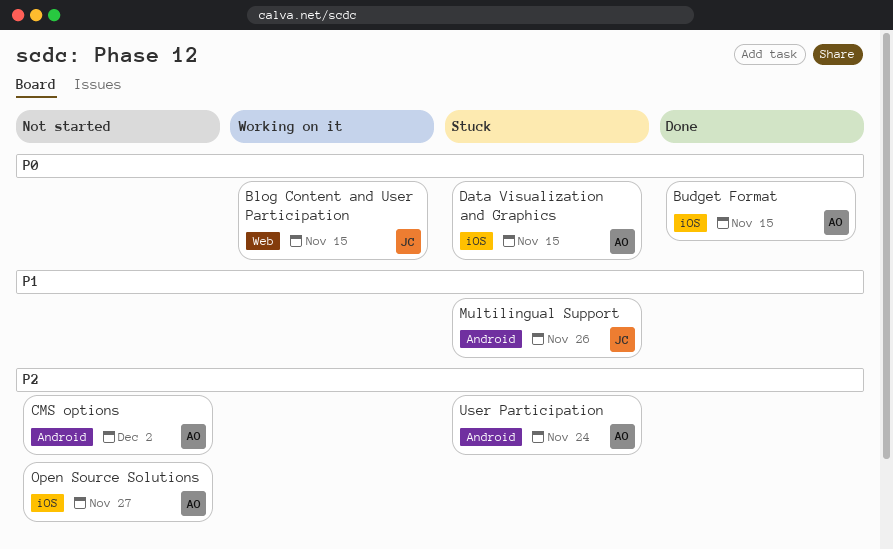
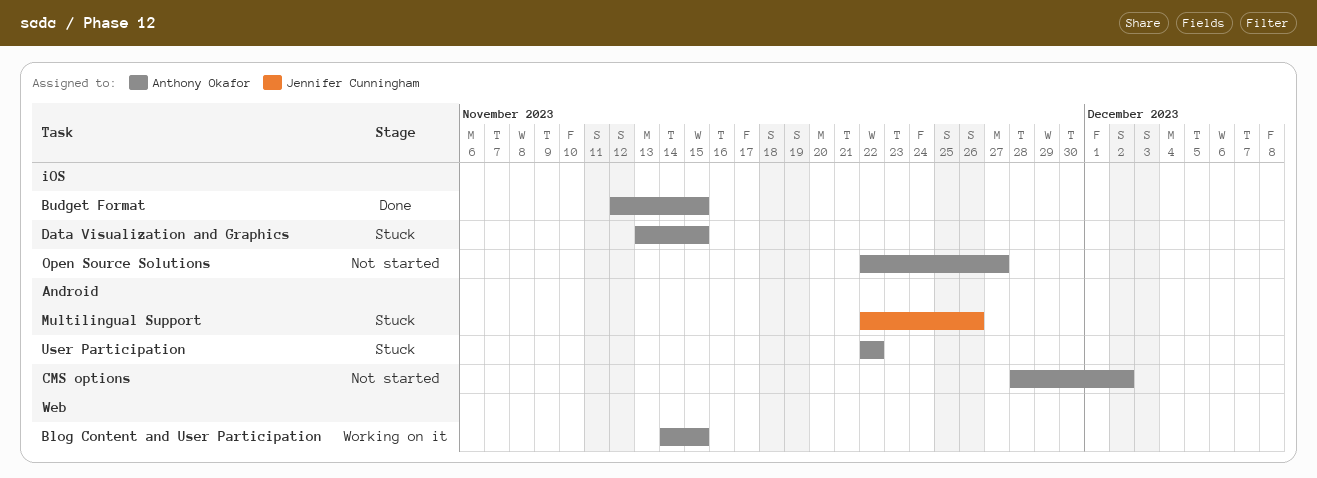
Blog Content and User Participation, owner: Jennifer Cunningham -> Anthony Okafor
User Participation, due: Nov 24 -> Nov 22

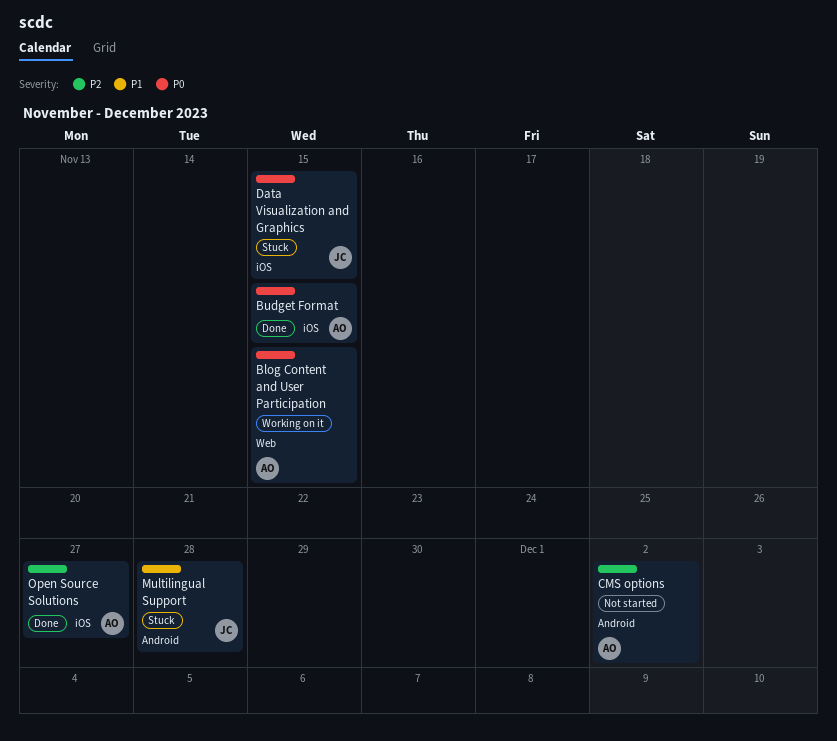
Data Visualization and Graphics, owner: Anthony Okafor -> Jennifer Cunningham
Multilingual Support, due: Nov 26 -> Nov 28
Open Source Solutions, status: Not started -> Done
User Participation: present -> none

